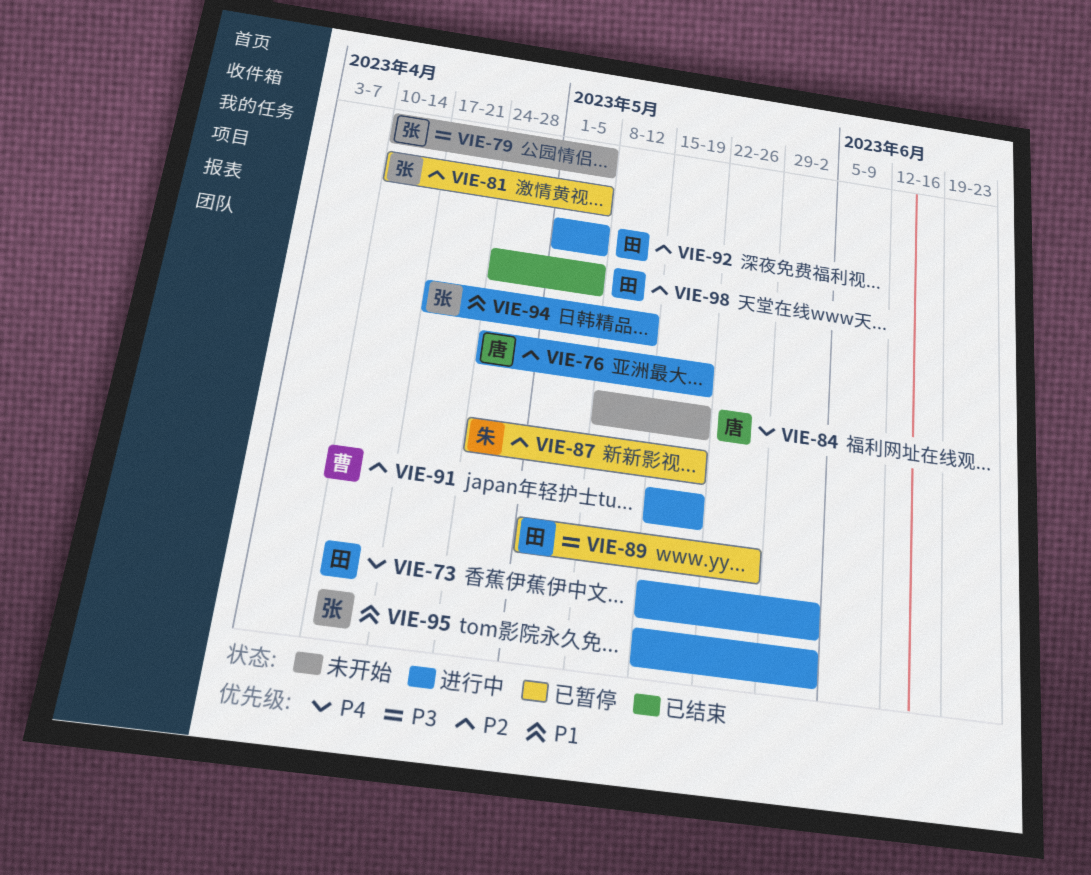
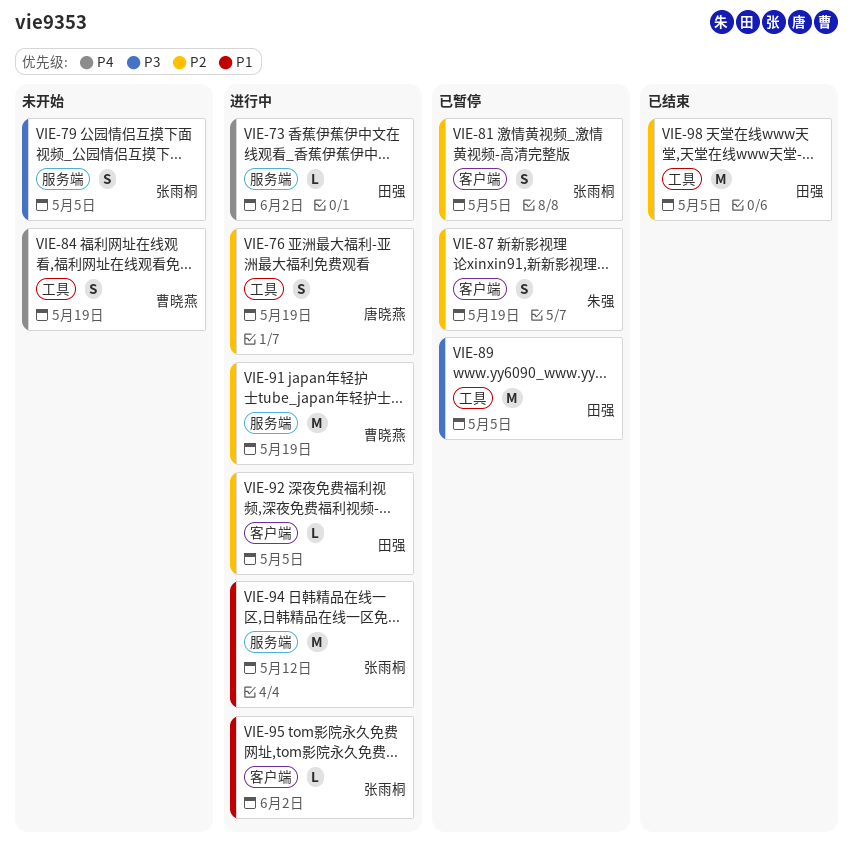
VIE-84, owner: 唐晓燕 -> 曹晓燕
VIE-89, due: May 26 -> May 5

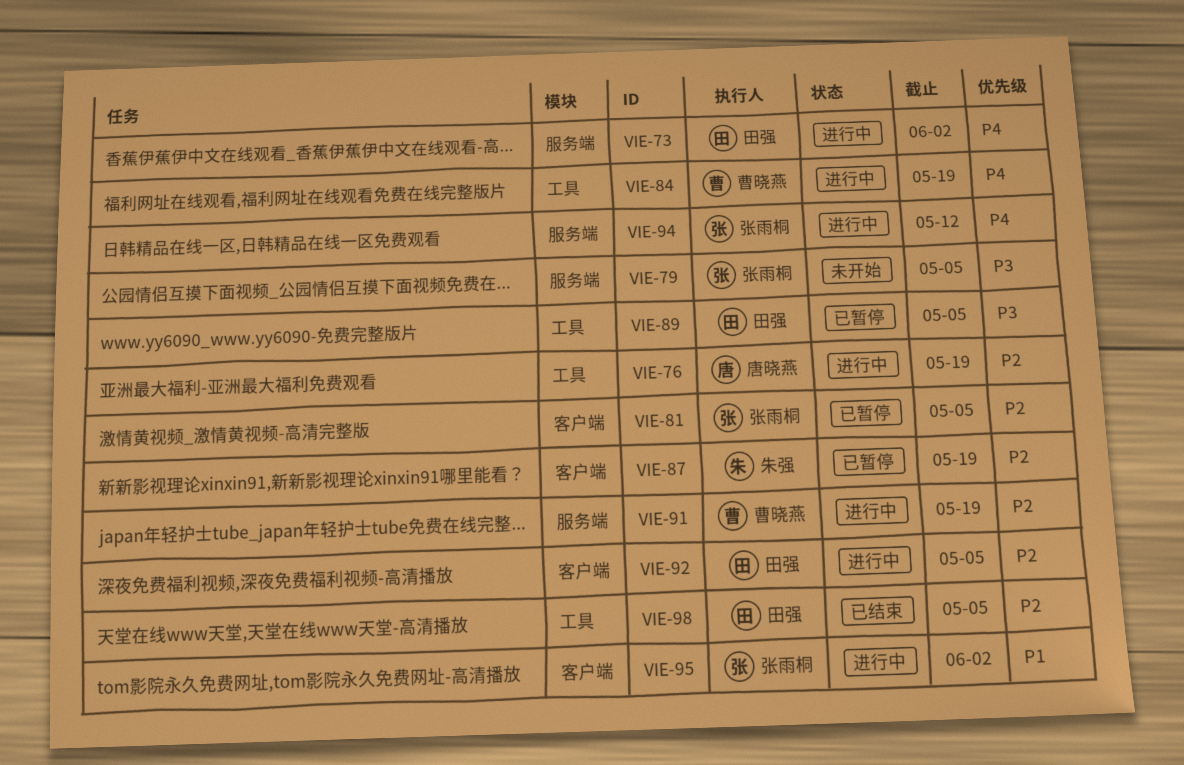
VIE-84, status: 未开始 -> 进行中
VIE-94, priority: P1 -> P4

